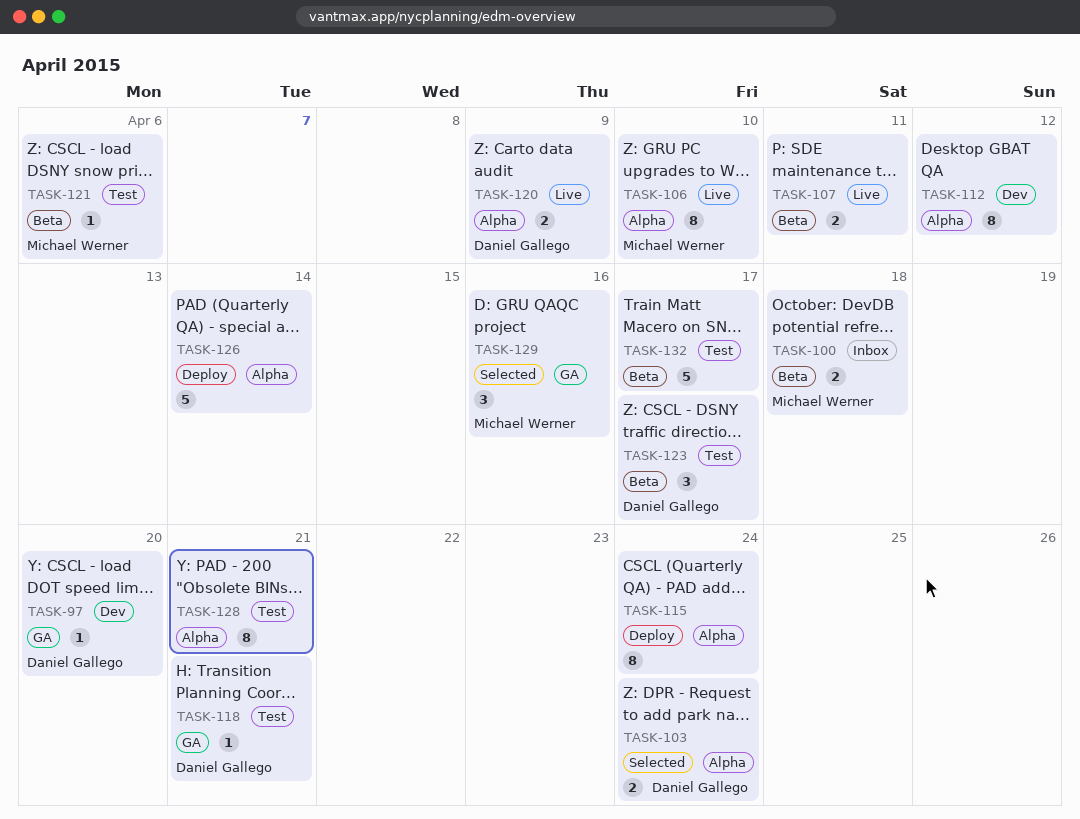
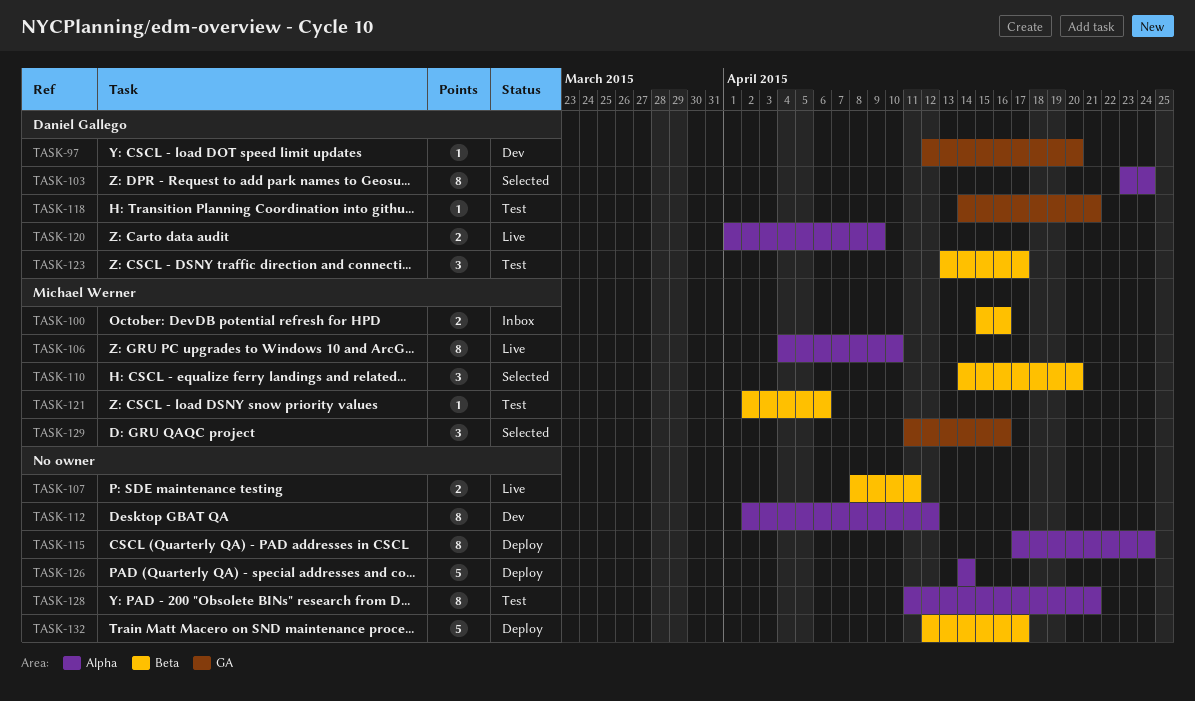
TASK-100, due: Apr 18 -> Apr 16
TASK-103, estimate: 2 -> 8
TASK-110: none -> present
TASK-132, status: Test -> Deploy

